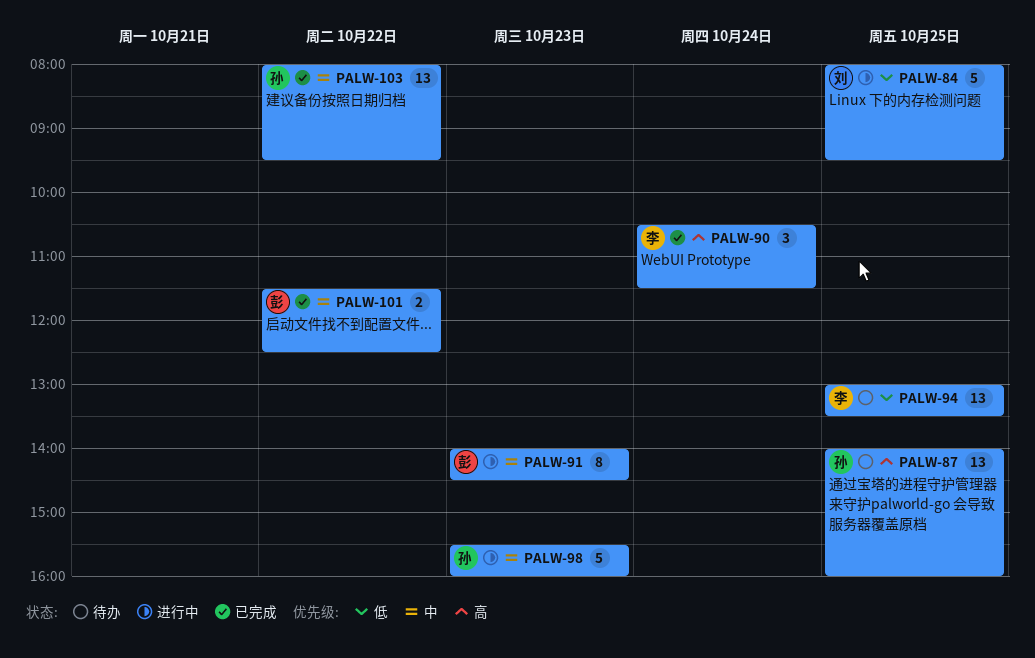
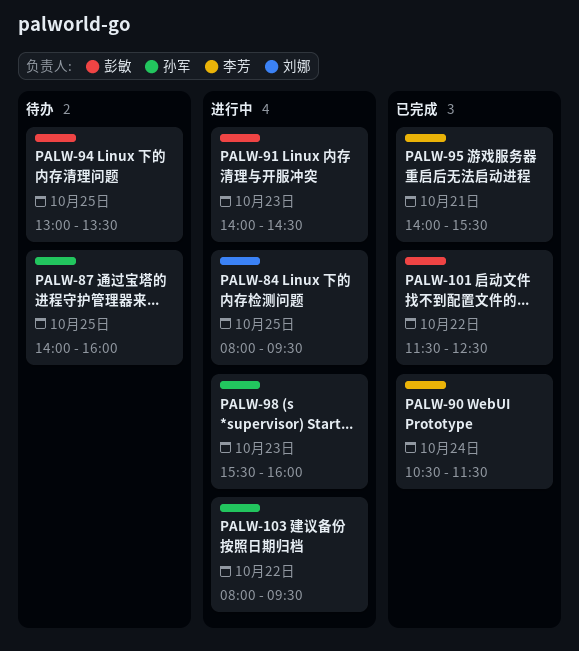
PALW-94, owner: 李芳 -> 彭敏
PALW-95: none -> present
PALW-103, status: 已完成 -> 进行中

